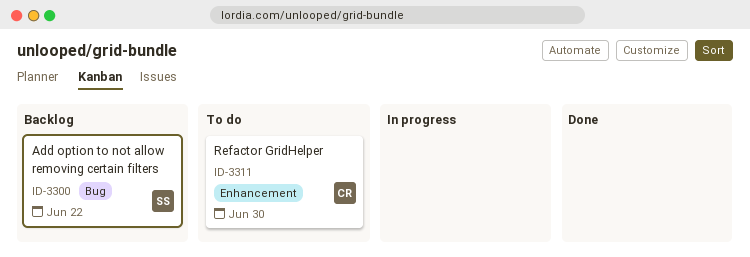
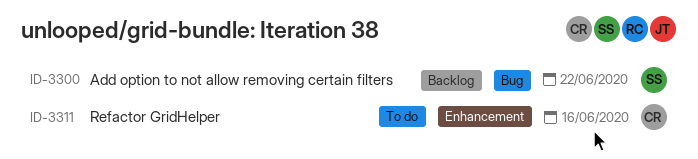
ID-3311, due: Jun 30 -> Jun 16

